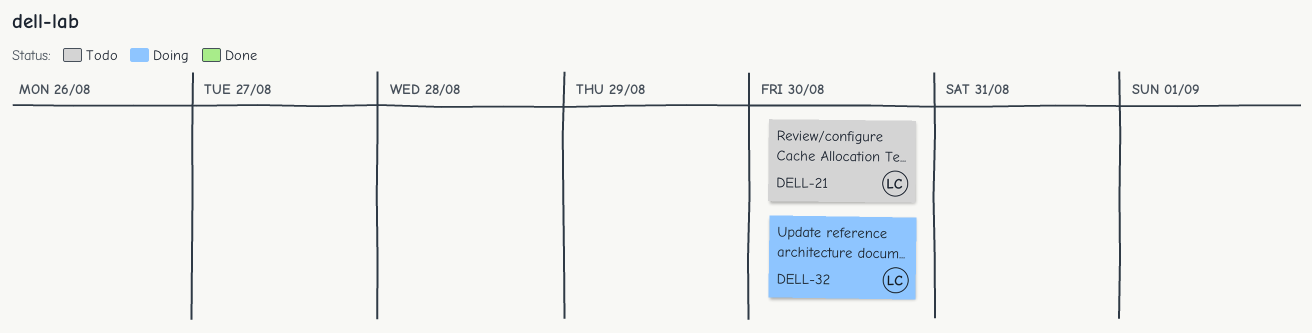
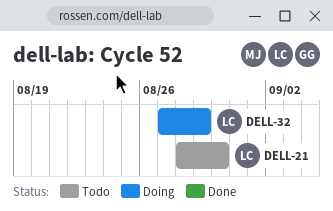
DELL-32, due: Aug 30 -> Aug 29

